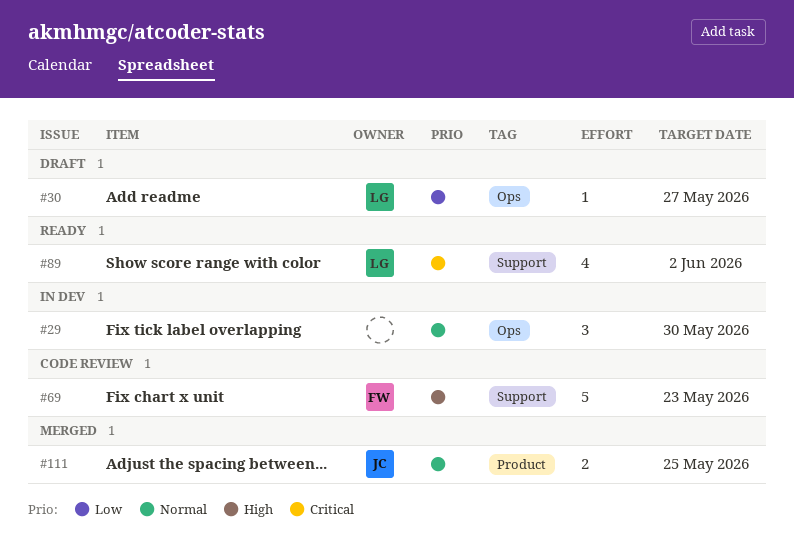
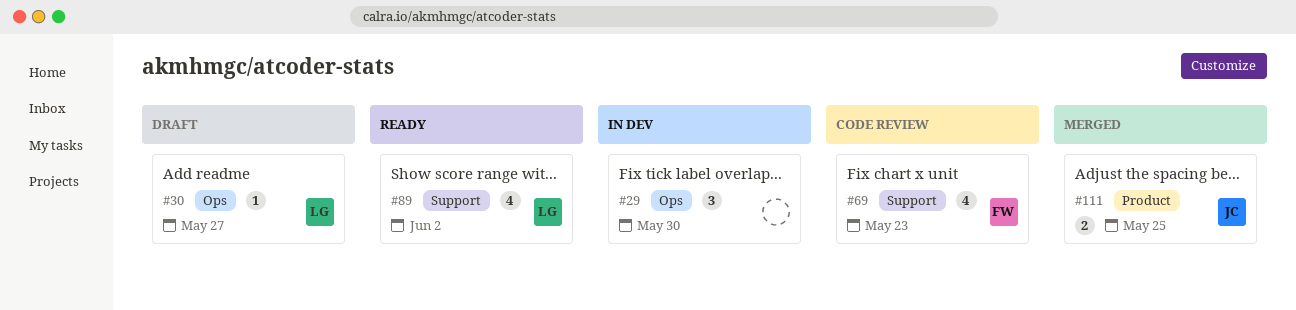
#69, estimate: 5 -> 4

